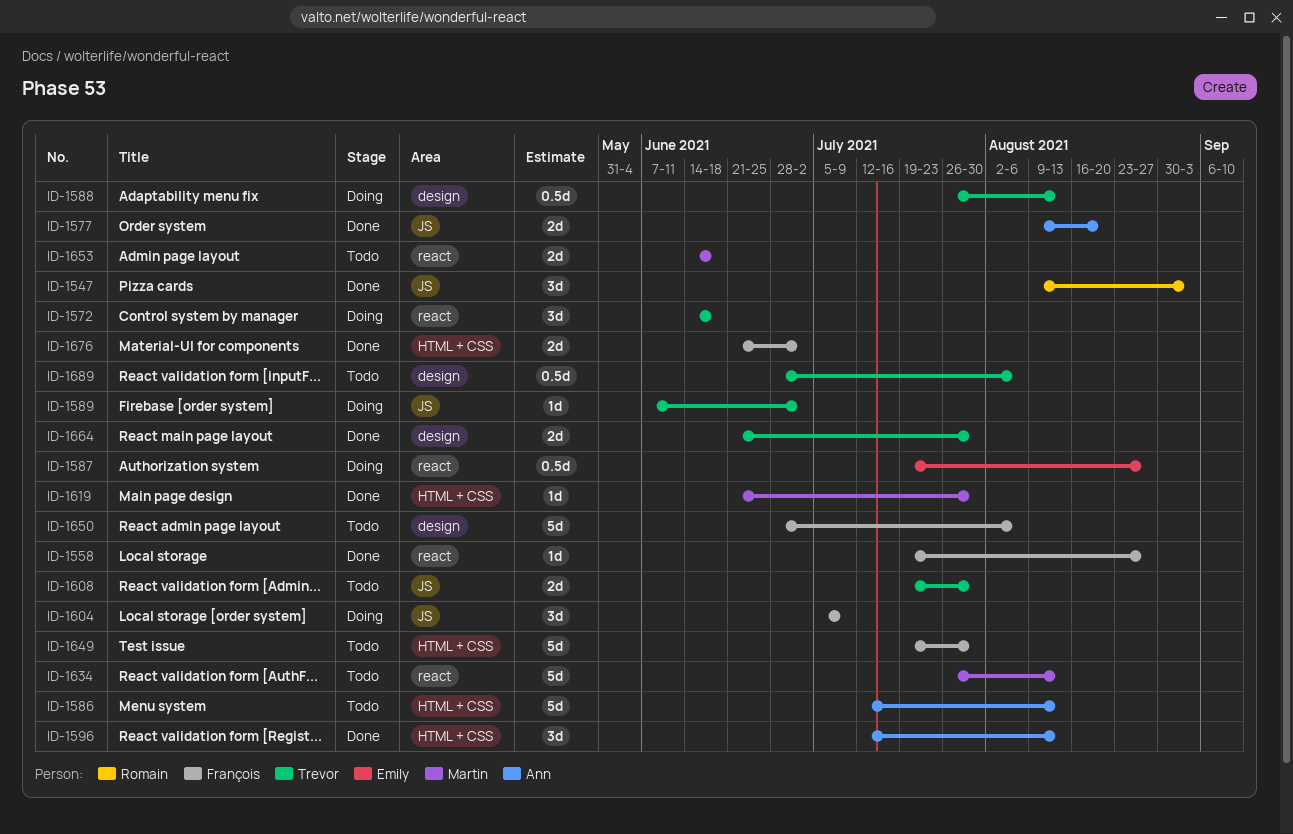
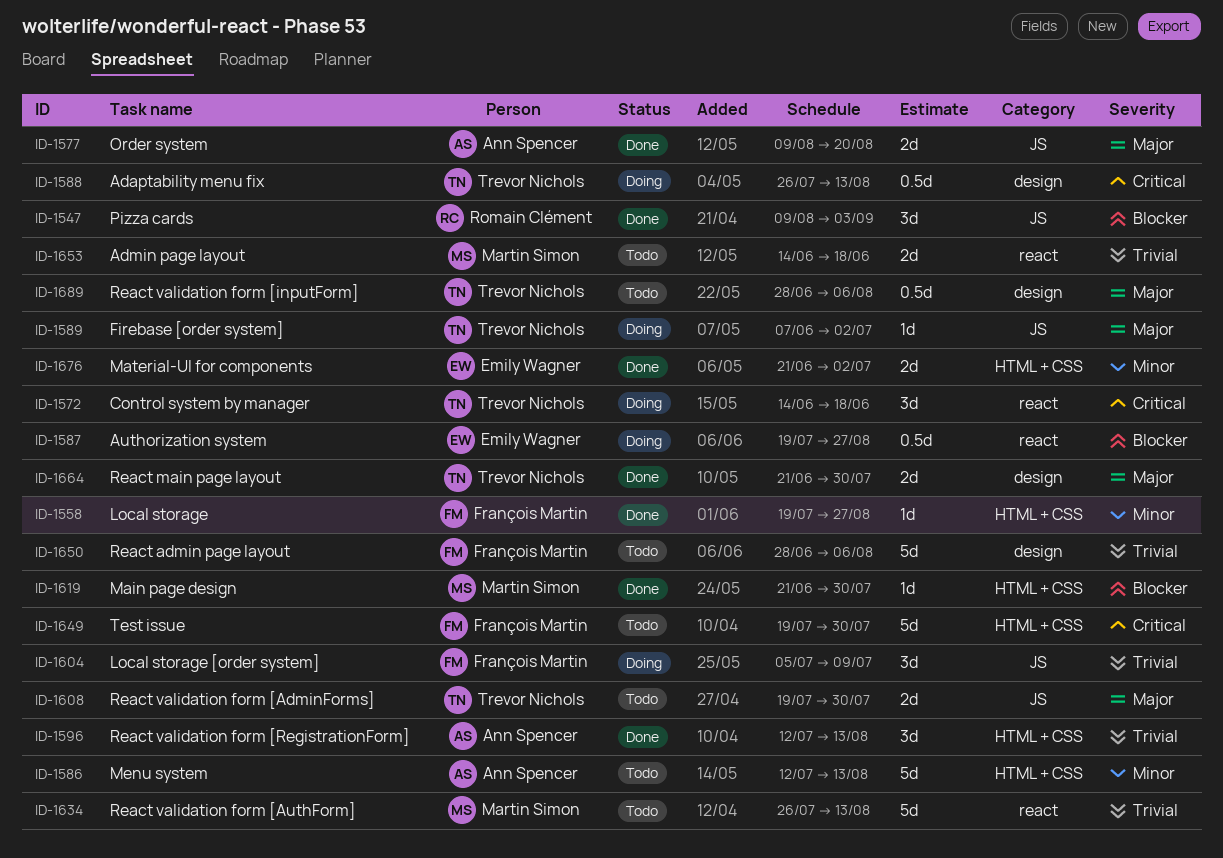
ID-1558, label: react -> HTML + CSS
ID-1676, owner: François Martin -> Emily Wagner

